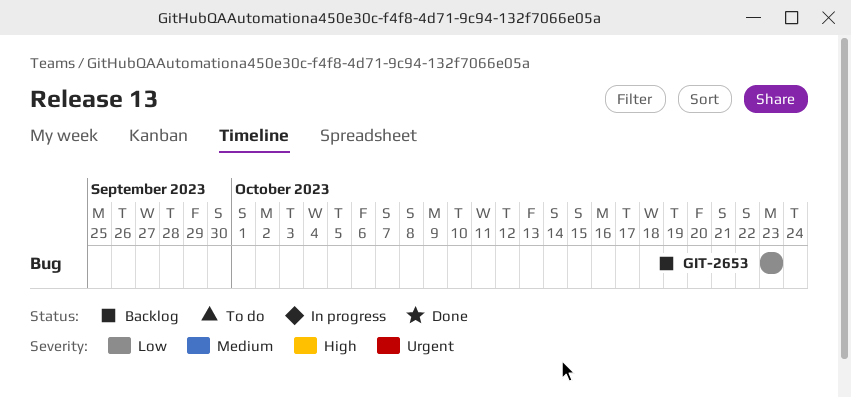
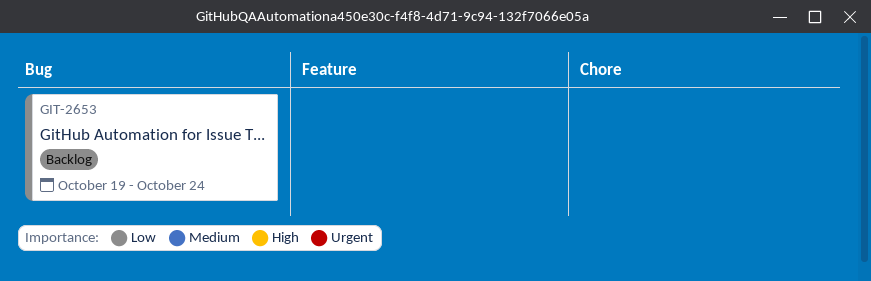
GIT-2653, start: Oct 23 -> Oct 19
GIT-2653, due: Oct 23 -> Oct 24

